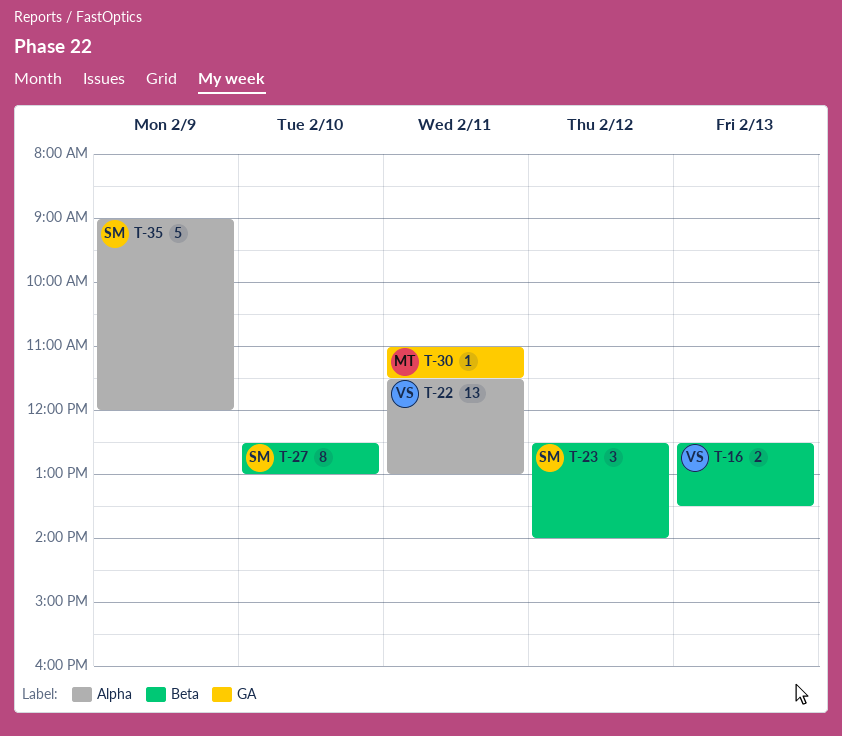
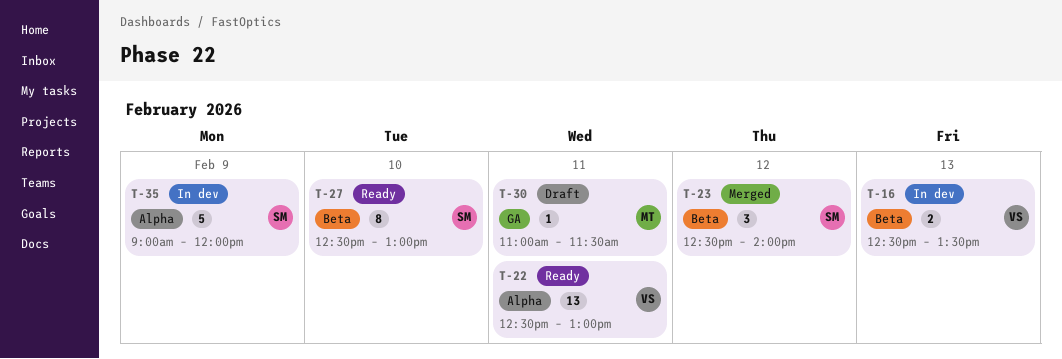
T-22, begins: 11:30 -> 12:30

